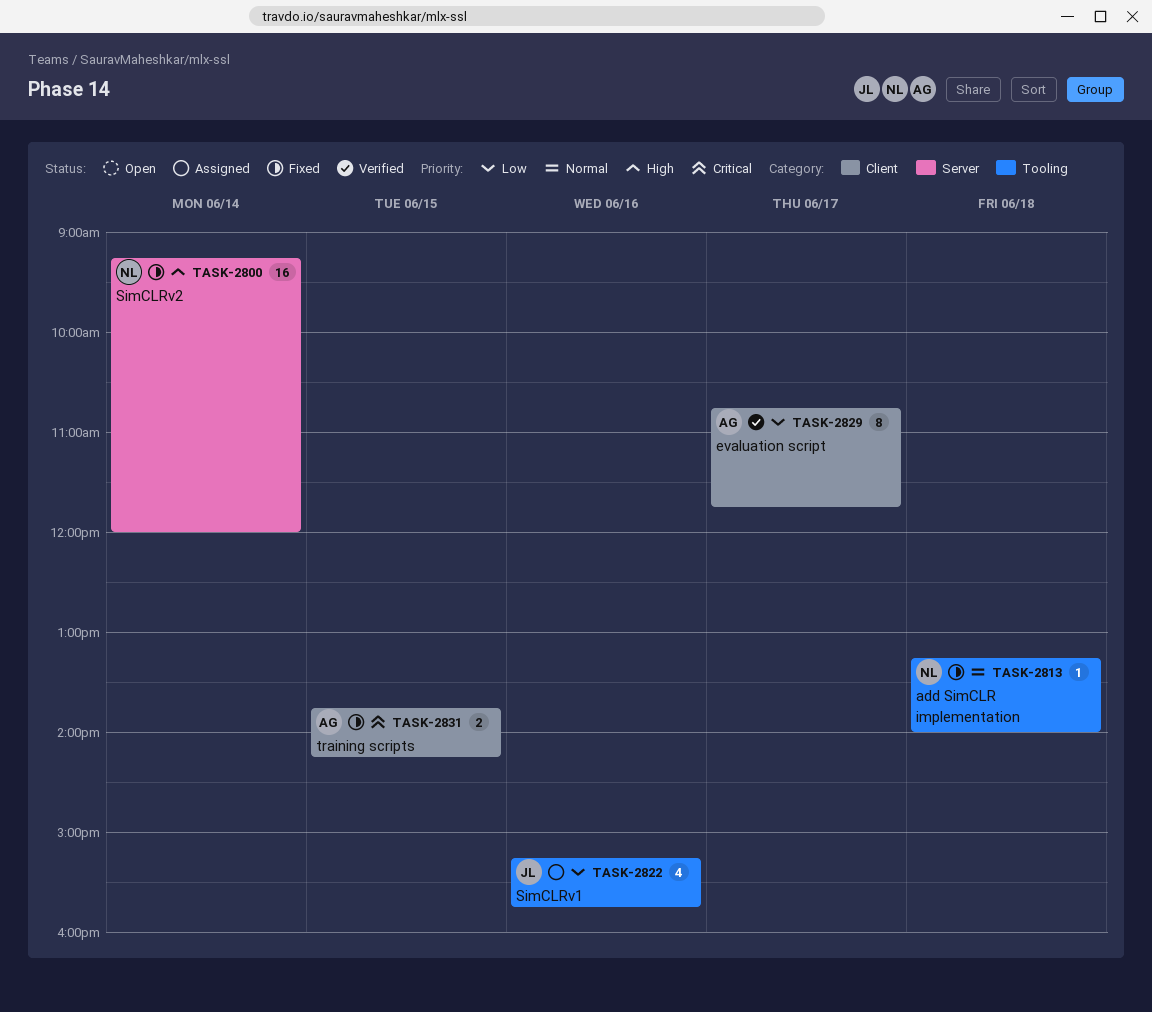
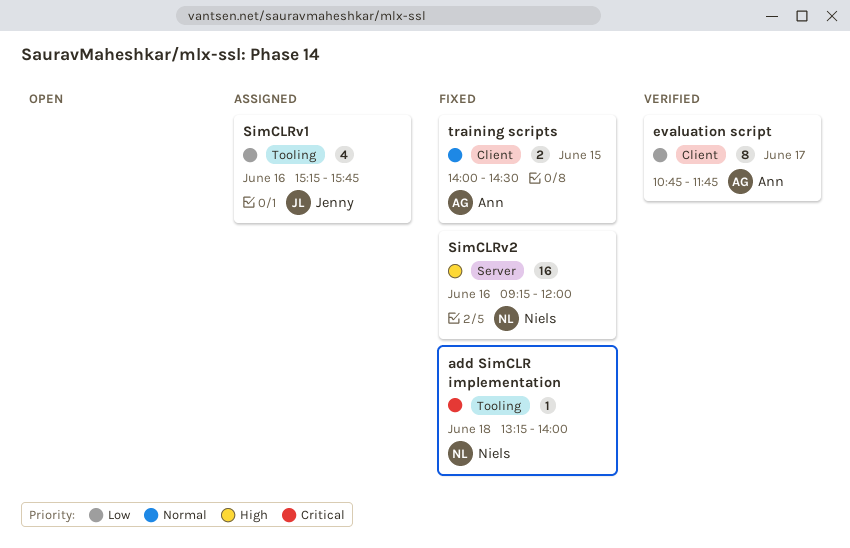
add SimCLR implementation, priority: Normal -> Critical
SimCLRv2, day: Jun 14 -> Jun 16
training scripts, priority: Critical -> Normal
training scripts, begins: 13:45 -> 14:00
training scripts, ends: 14:15 -> 14:30

